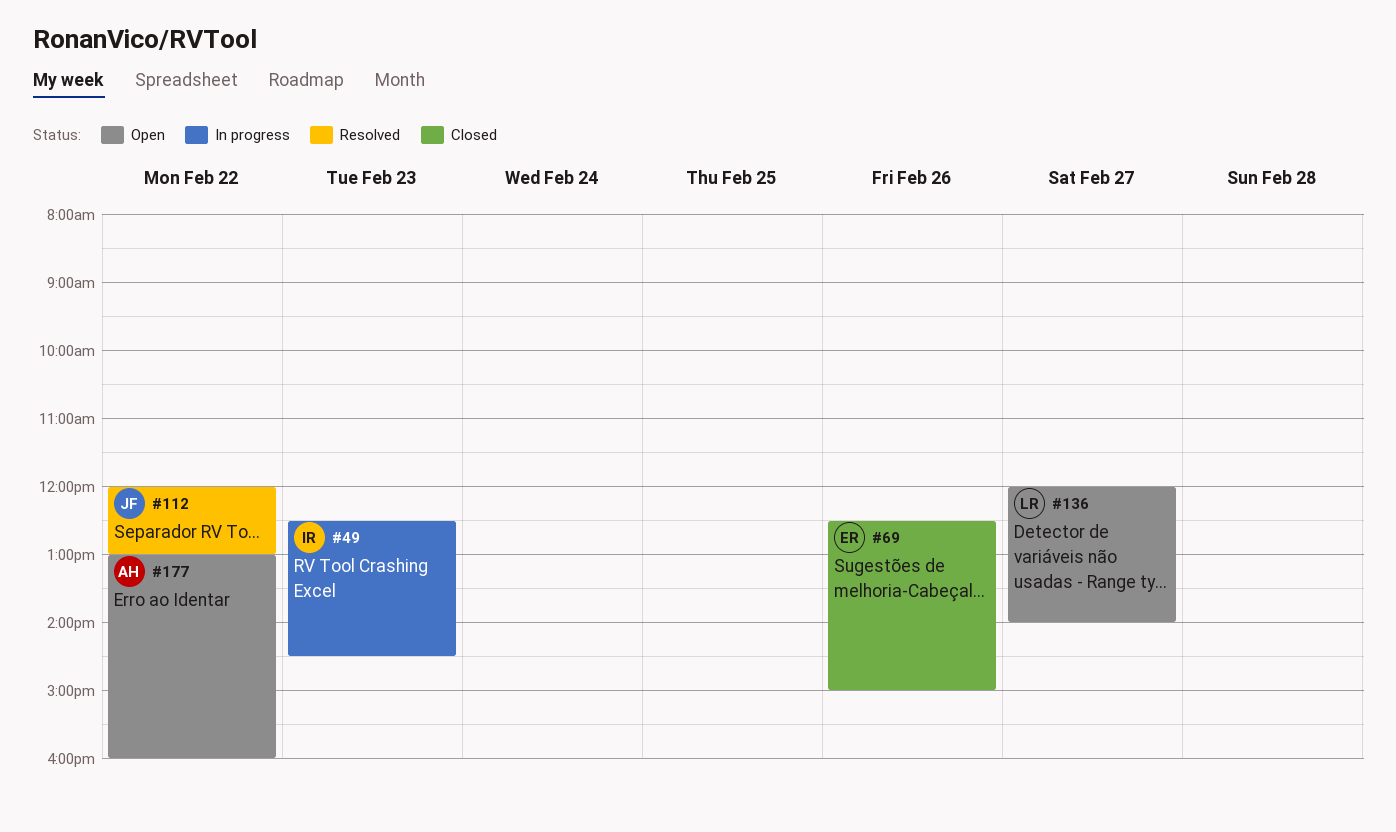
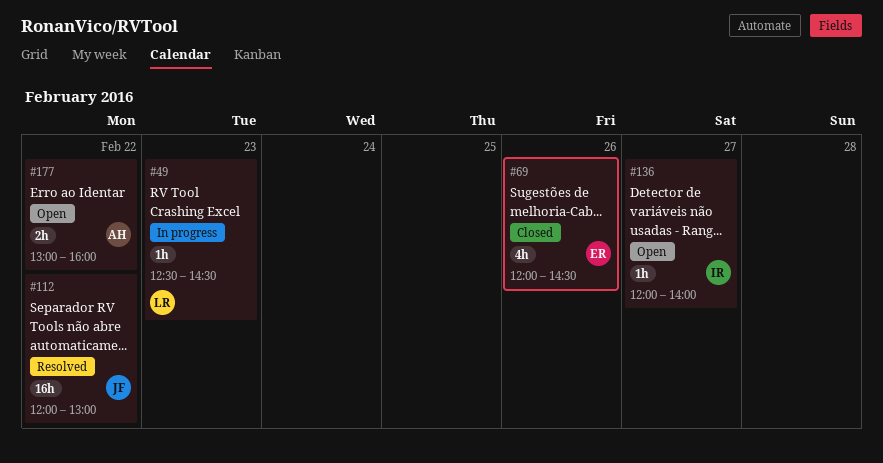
#49, owner: IR -> LR
#69, begins: 12:30 -> 12:00
#69, ends: 15:00 -> 14:30
#136, owner: LR -> IR

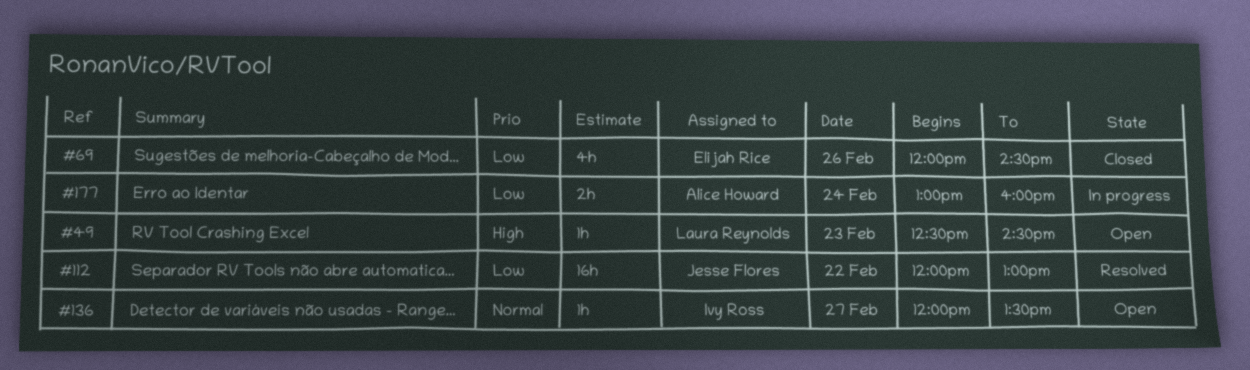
#49, status: In progress -> Open
#136, ends: 14:00 -> 13:30
#177, status: Open -> In progress
#177, day: Feb 22 -> Feb 24

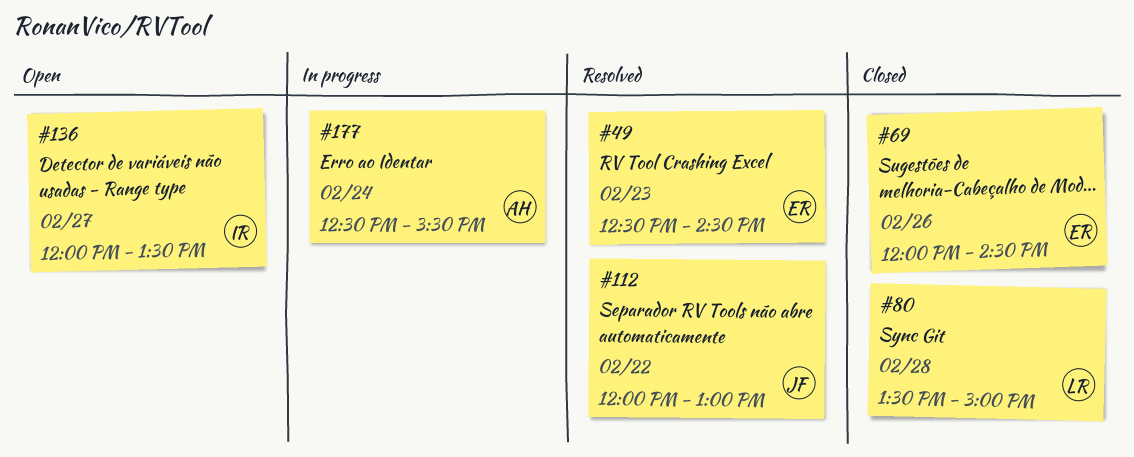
#49, status: Open -> Resolved
#49, owner: Laura Reynolds -> Elijah Rice
#80: none -> present
#177, begins: 13:00 -> 12:30
#177, ends: 16:00 -> 15:30

